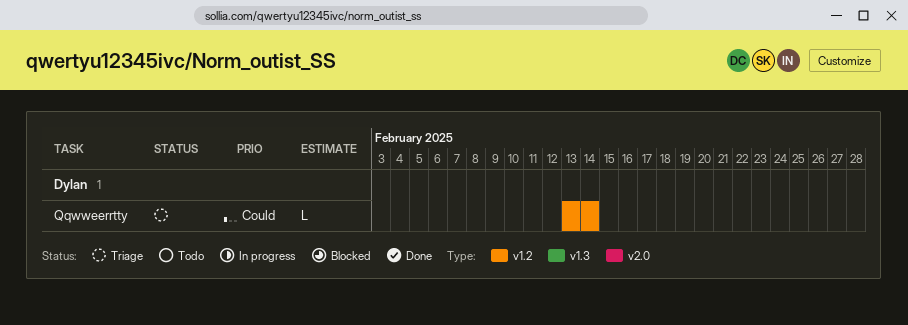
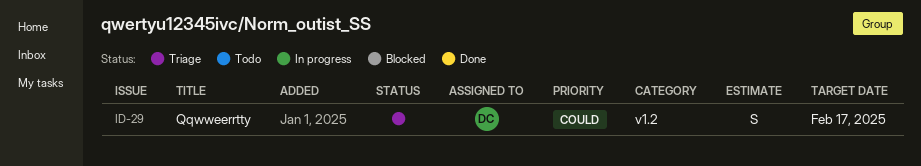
Qqwweerrtty, estimate: L -> S
Qqwweerrtty, due: Feb 14 -> Feb 17

